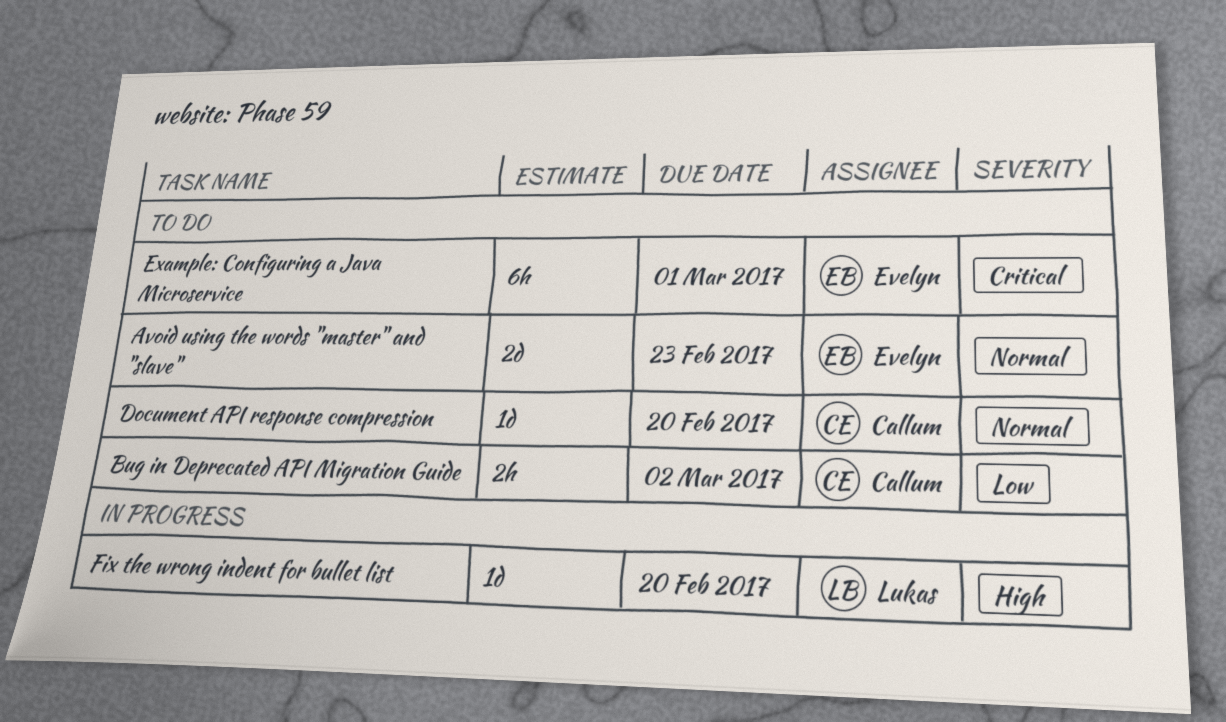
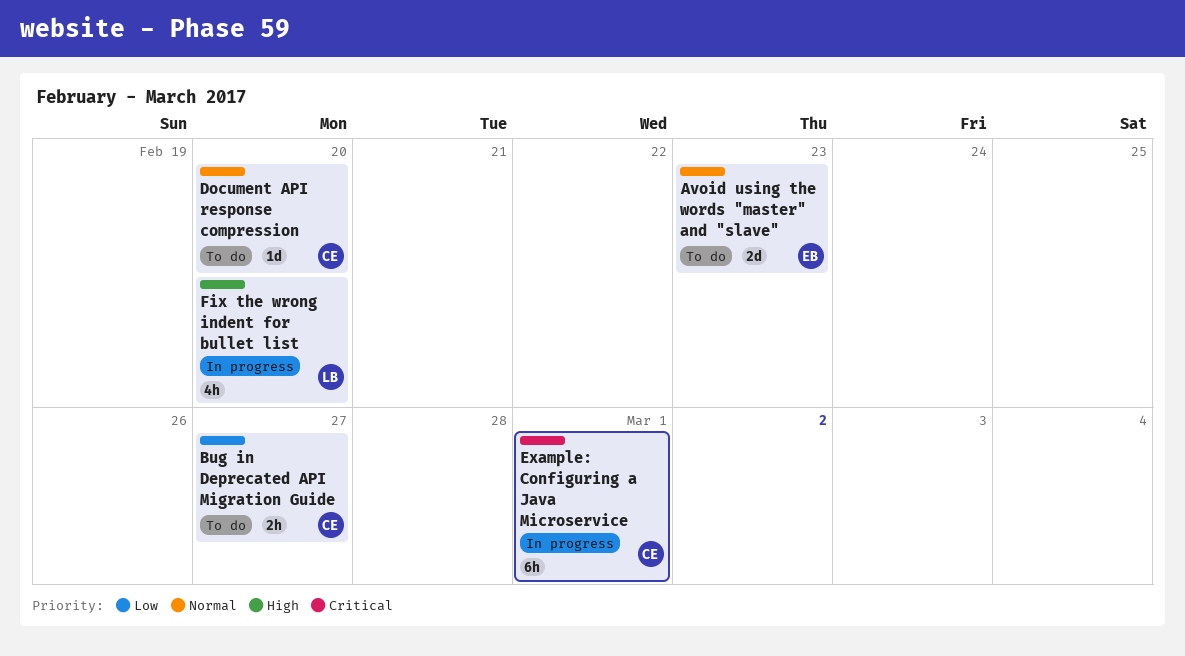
Bug in Deprecated API Migration Guide, due: Mar 2 -> Feb 27
Example: Configuring a Java Microservice, status: To do -> In progress
Example: Configuring a Java Microservice, owner: Evelyn -> Callum
Fix the wrong indent for bullet list, estimate: 1d -> 4h

